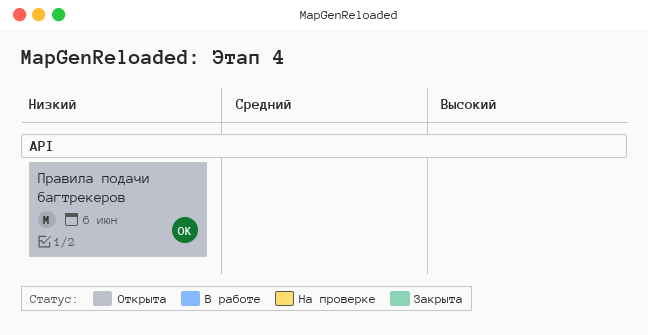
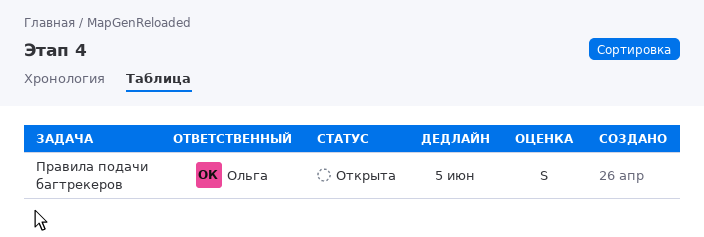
Правила подачи багтрекеров, estimate: M -> S
Правила подачи багтрекеров, due: Jun 6 -> Jun 5

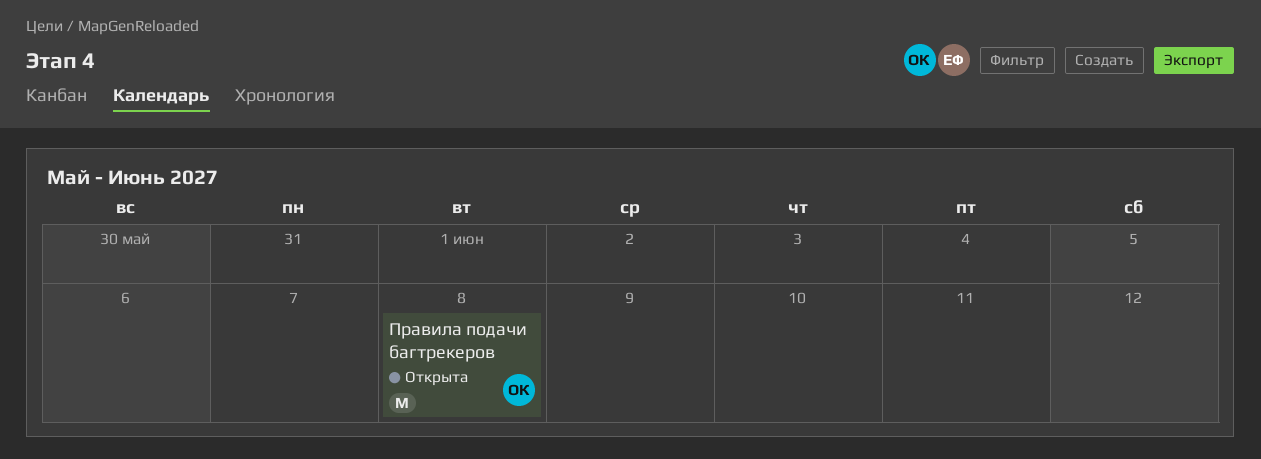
Правила подачи багтрекеров, estimate: S -> M
Правила подачи багтрекеров, due: Jun 5 -> Jun 8

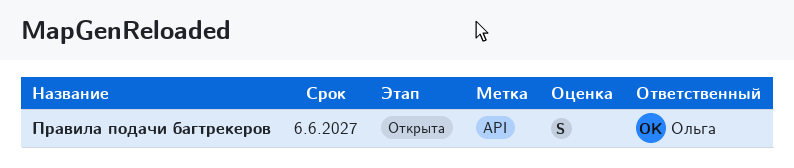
Правила подачи багтрекеров, estimate: M -> S
Правила подачи багтрекеров, due: Jun 8 -> Jun 6

